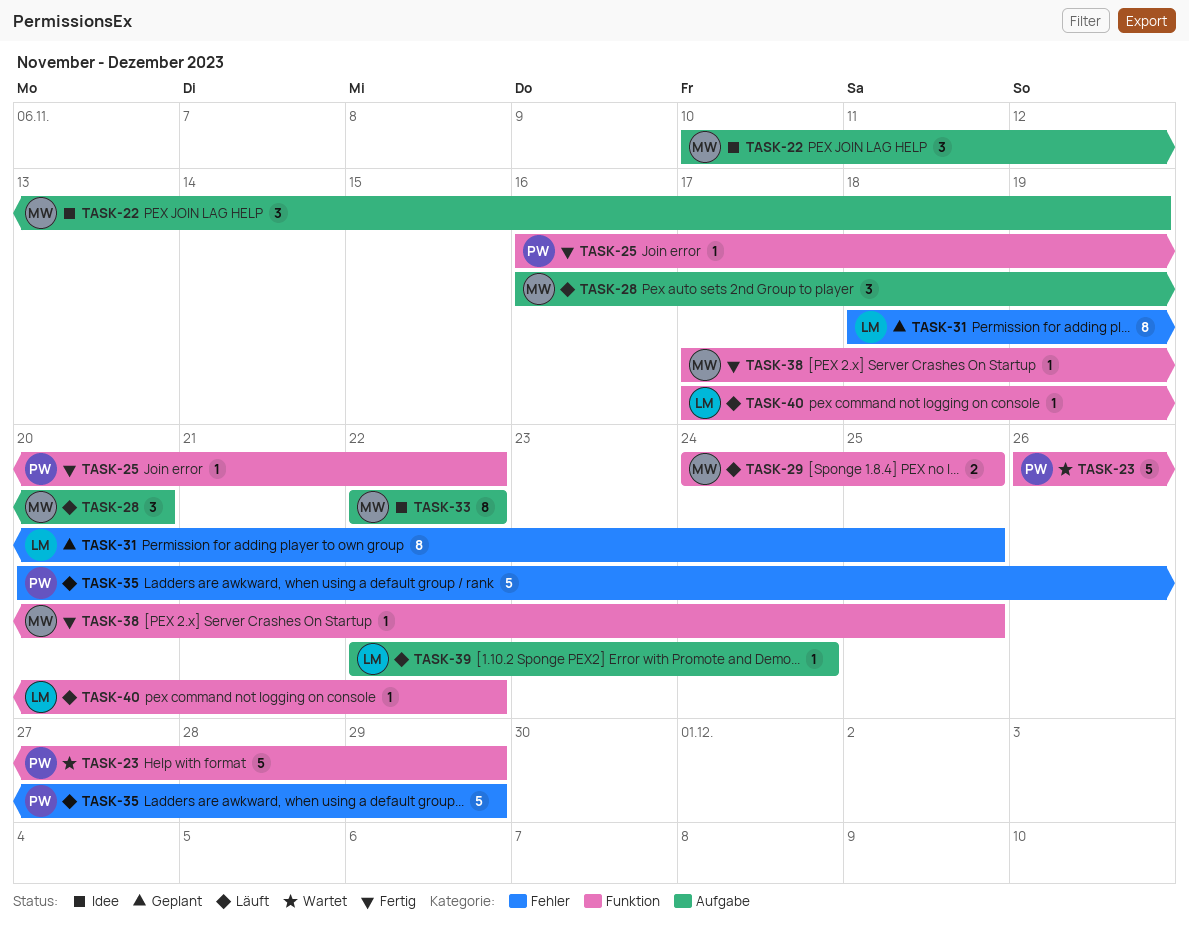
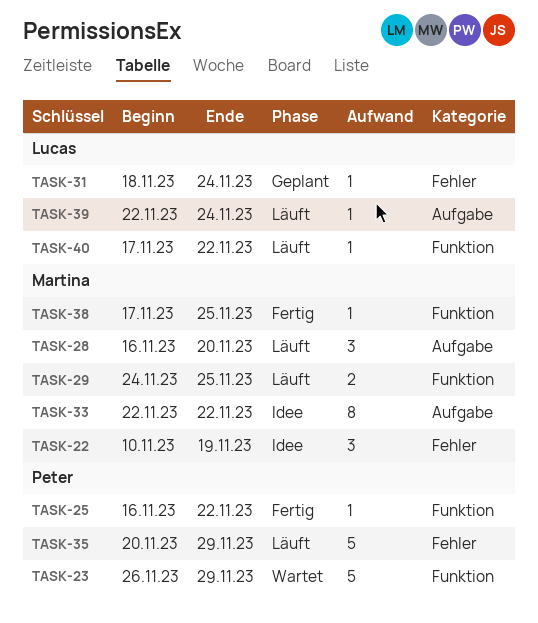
TASK-22, label: Aufgabe -> Fehler
TASK-31, estimate: 8 -> 1
TASK-31, due: Nov 25 -> Nov 24

